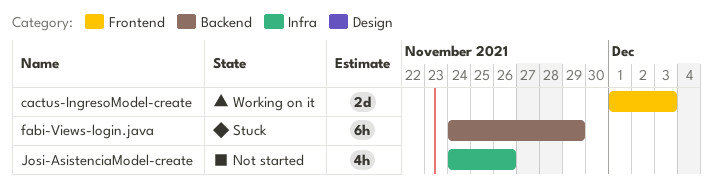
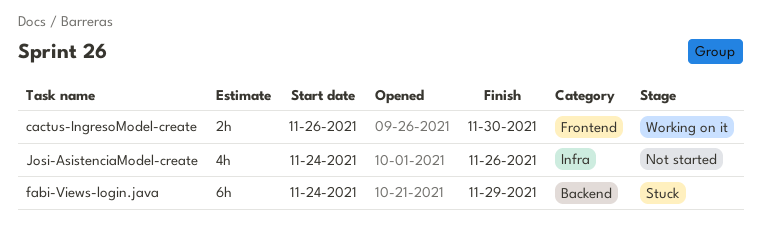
cactus-IngresoModel-create, estimate: 2d -> 2h
cactus-IngresoModel-create, start: Dec 1 -> Nov 26
cactus-IngresoModel-create, due: Dec 3 -> Nov 30

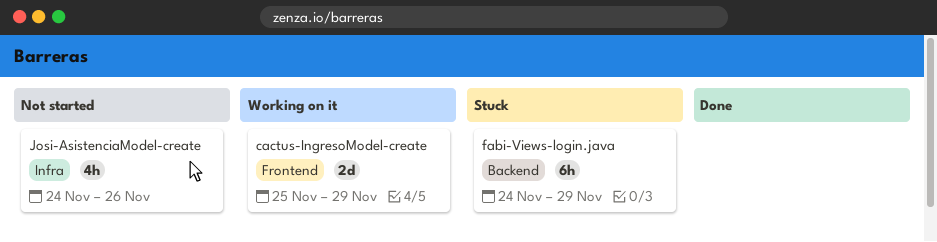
cactus-IngresoModel-create, estimate: 2h -> 2d
cactus-IngresoModel-create, start: Nov 26 -> Nov 25
cactus-IngresoModel-create, due: Nov 30 -> Nov 29

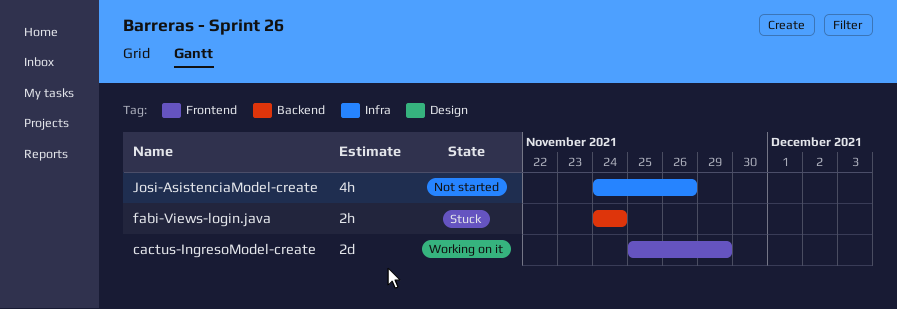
fabi-Views-login.java, estimate: 6h -> 2h
fabi-Views-login.java, due: Nov 29 -> Nov 24

